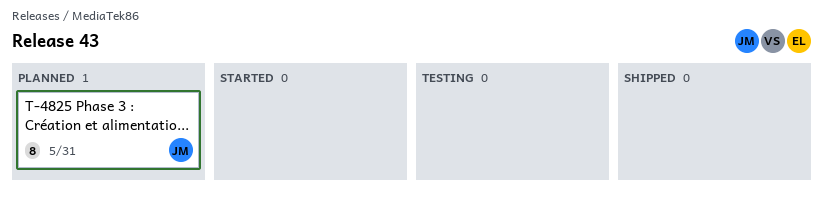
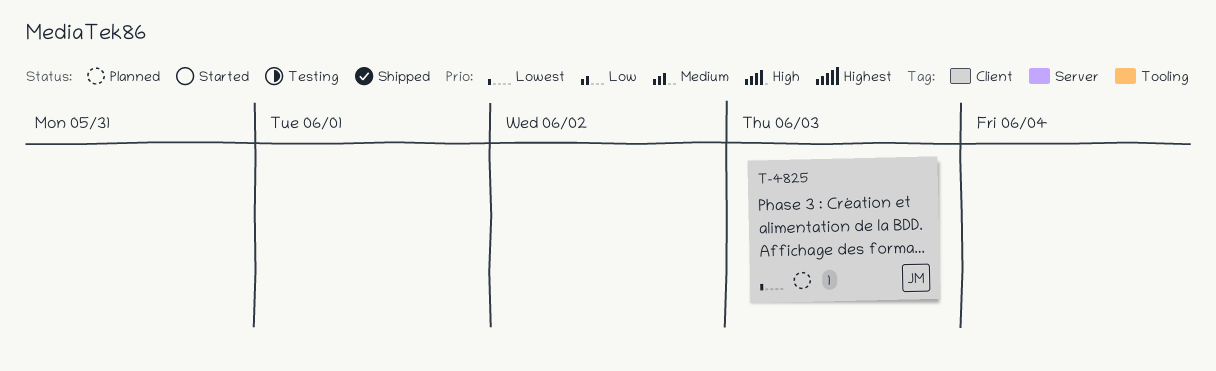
T-4825, estimate: 8 -> 1
T-4825, due: May 31 -> Jun 3

